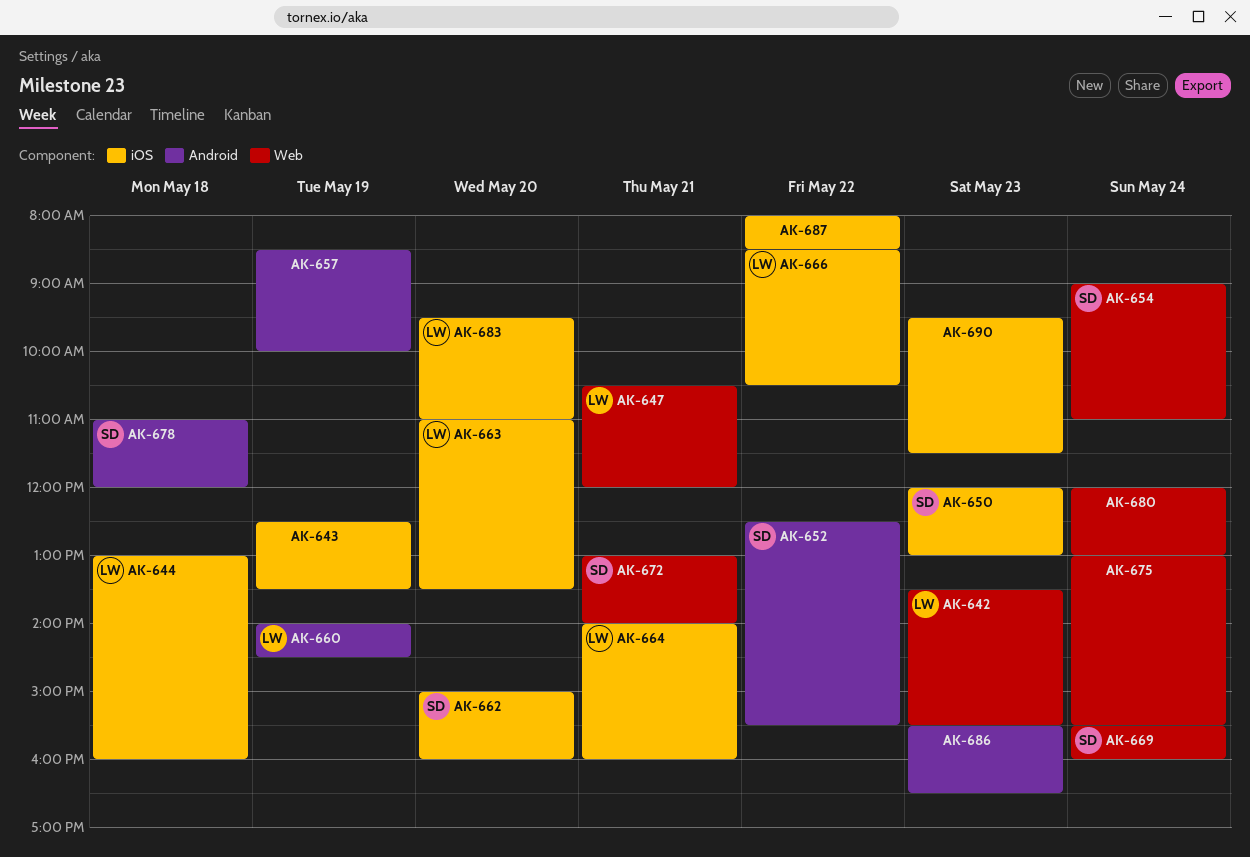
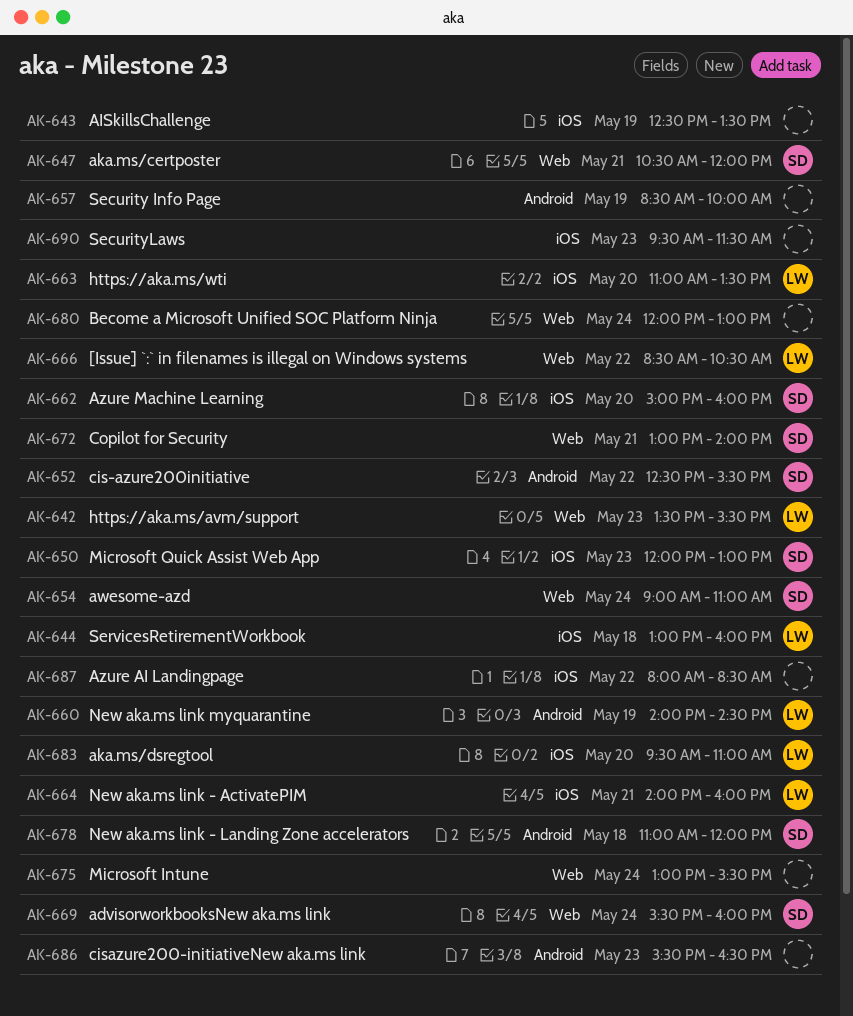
AK-647, owner: LW -> SD
AK-666, label: iOS -> Web

